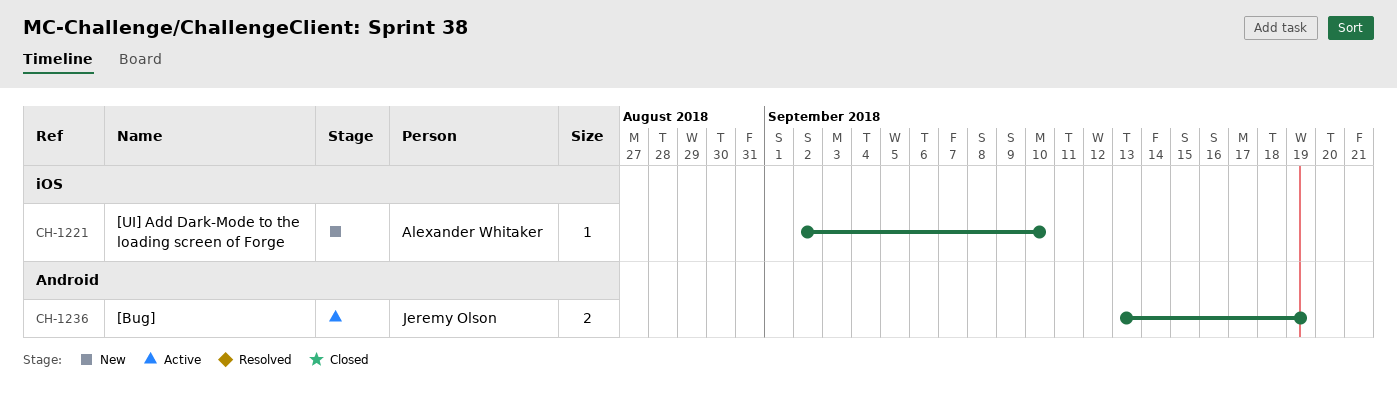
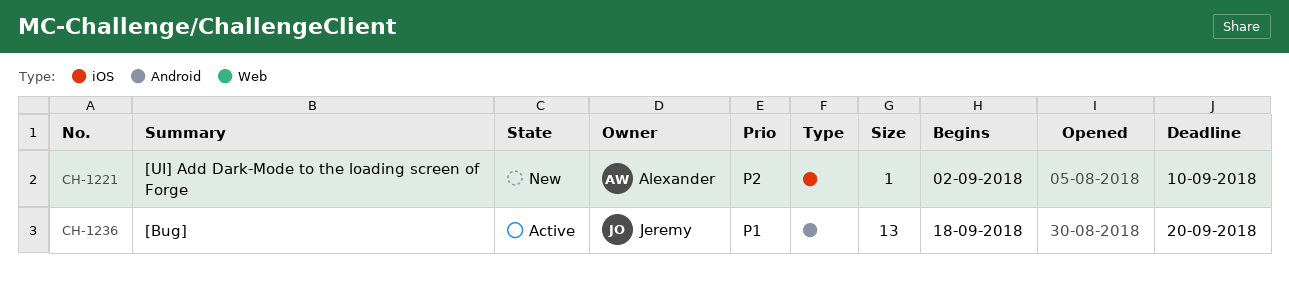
CH-1236, estimate: 2 -> 13
CH-1236, start: Sep 13 -> Sep 18
CH-1236, due: Sep 19 -> Sep 20

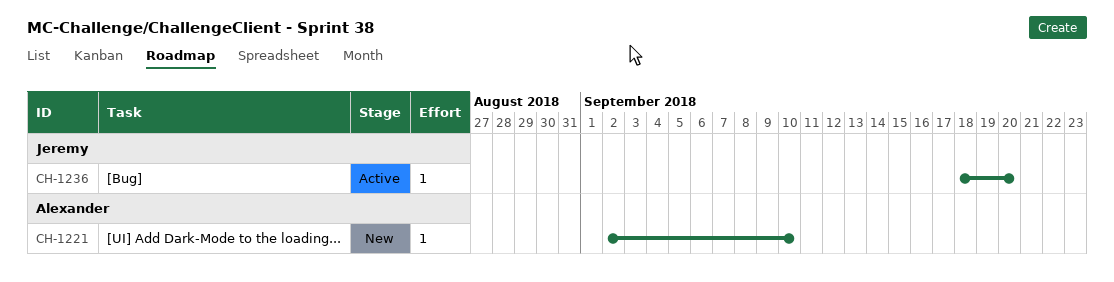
CH-1236, estimate: 13 -> 1

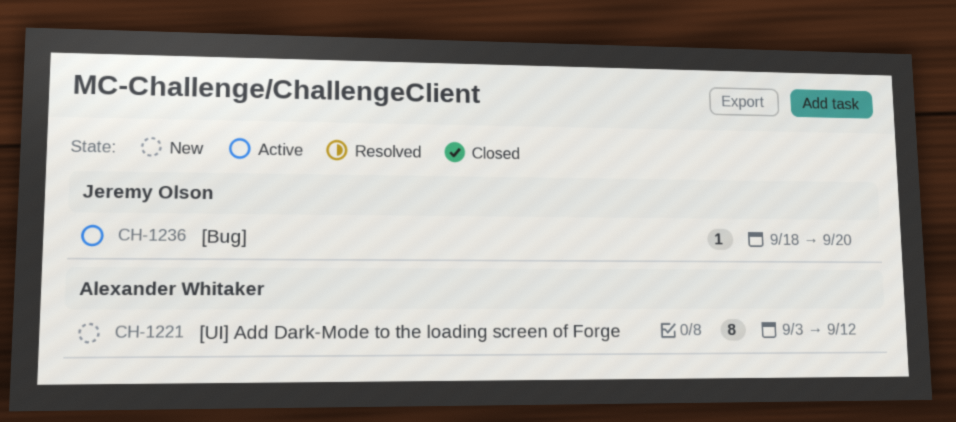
CH-1221, estimate: 1 -> 8
CH-1221, start: Sep 2 -> Sep 3
CH-1221, due: Sep 10 -> Sep 12

